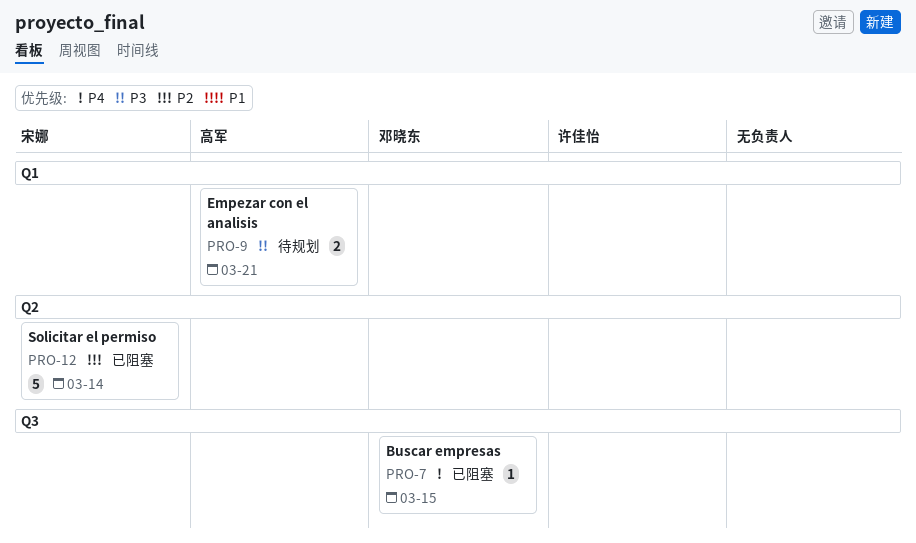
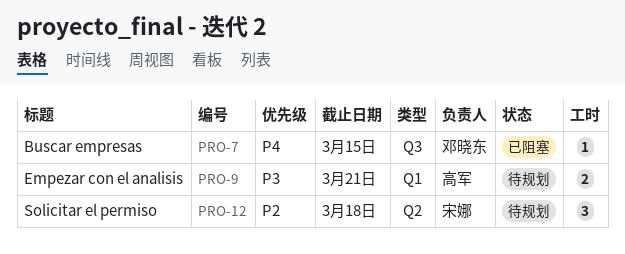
PRO-12, status: 已阻塞 -> 待规划
PRO-12, estimate: 5 -> 3
PRO-12, due: Mar 14 -> Mar 18

